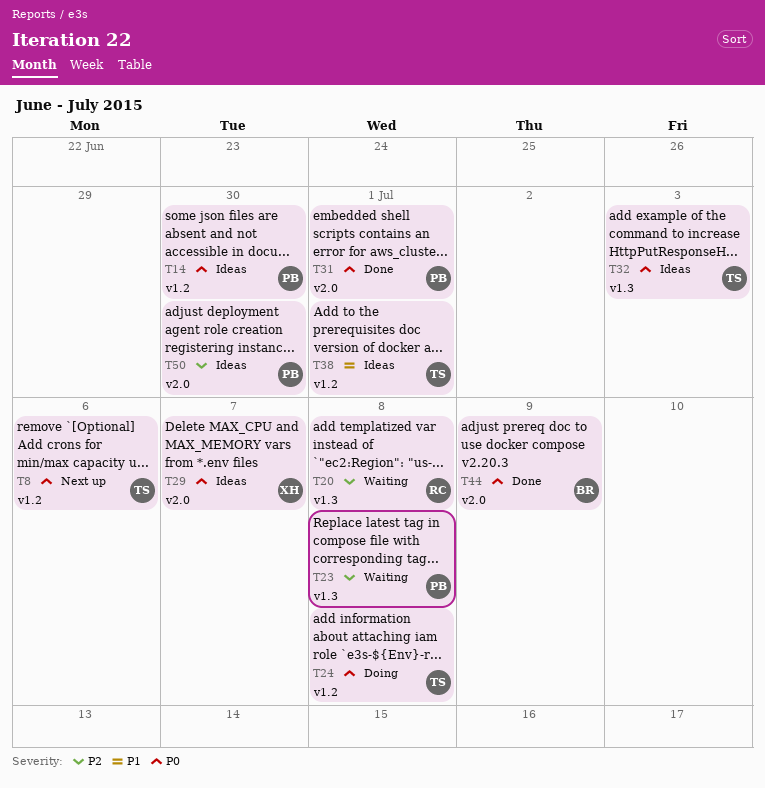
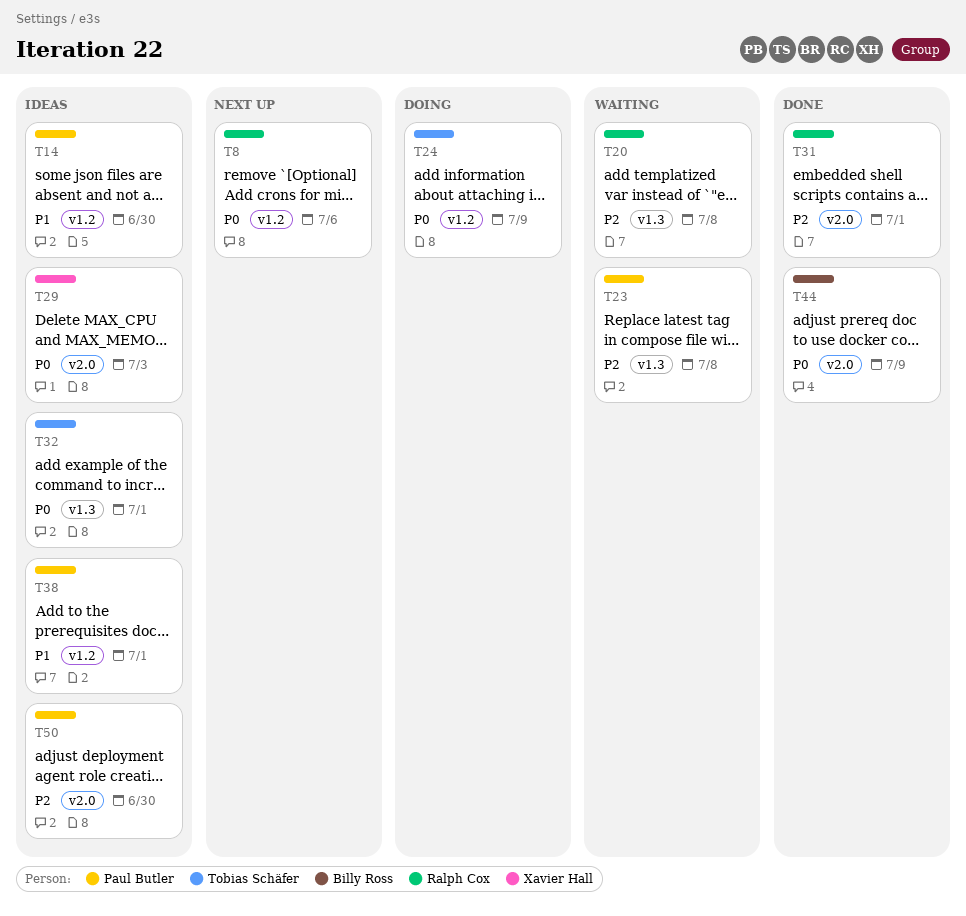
T8, owner: Tobias Schäfer -> Ralph Cox
T14, priority: P0 -> P1
T24, due: Jul 8 -> Jul 9
T29, due: Jul 7 -> Jul 3
T31, owner: Paul Butler -> Ralph Cox
T31, priority: P0 -> P2
T32, due: Jul 3 -> Jul 1
T38, owner: Tobias Schäfer -> Paul Butler

